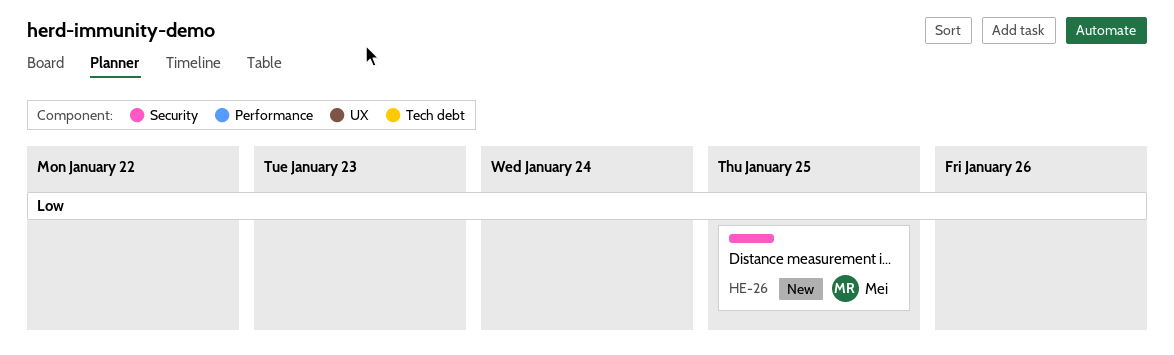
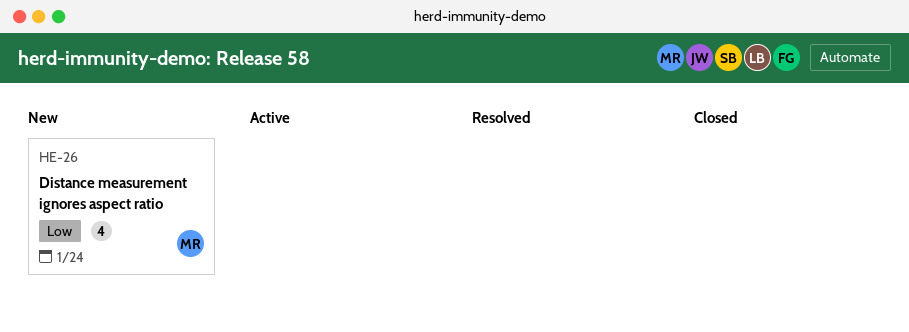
HE-26, due: Jan 25 -> Jan 24

